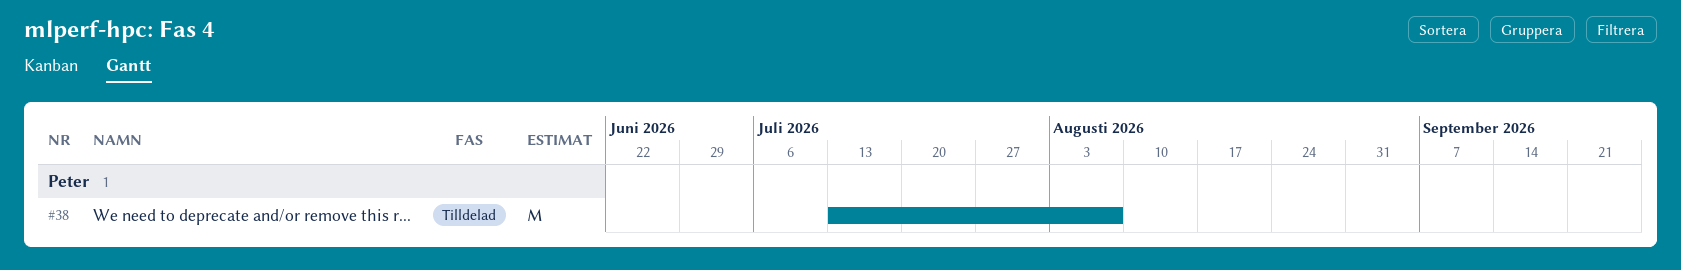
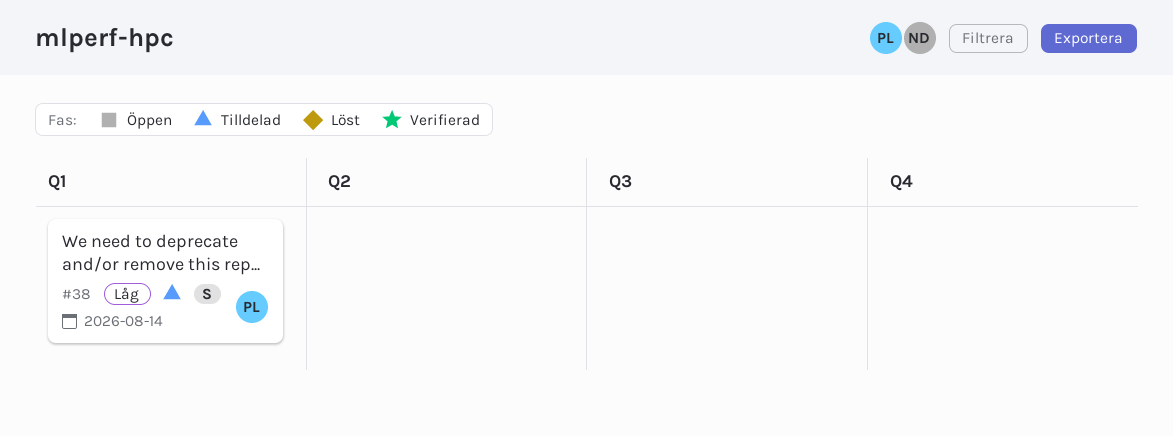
#38, estimate: M -> S
#38, due: Aug 7 -> Aug 14

